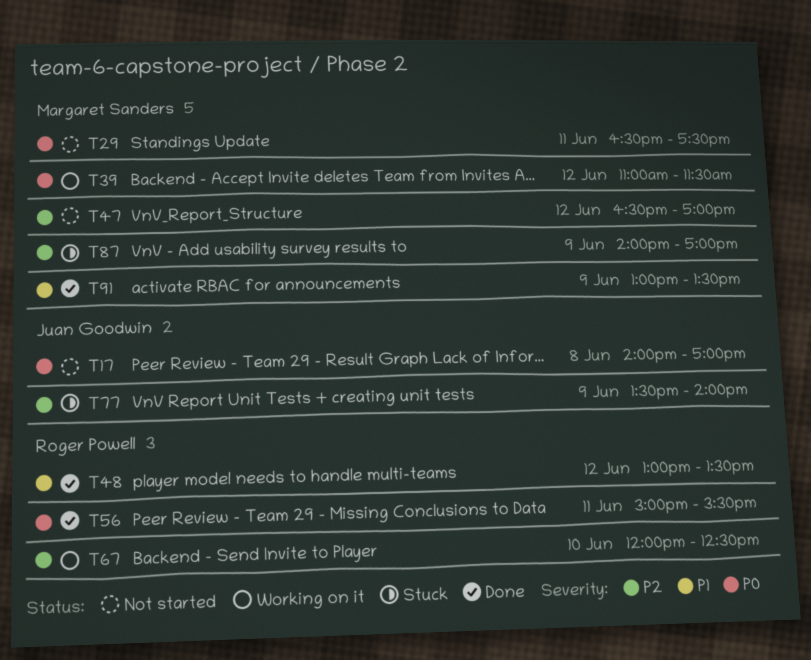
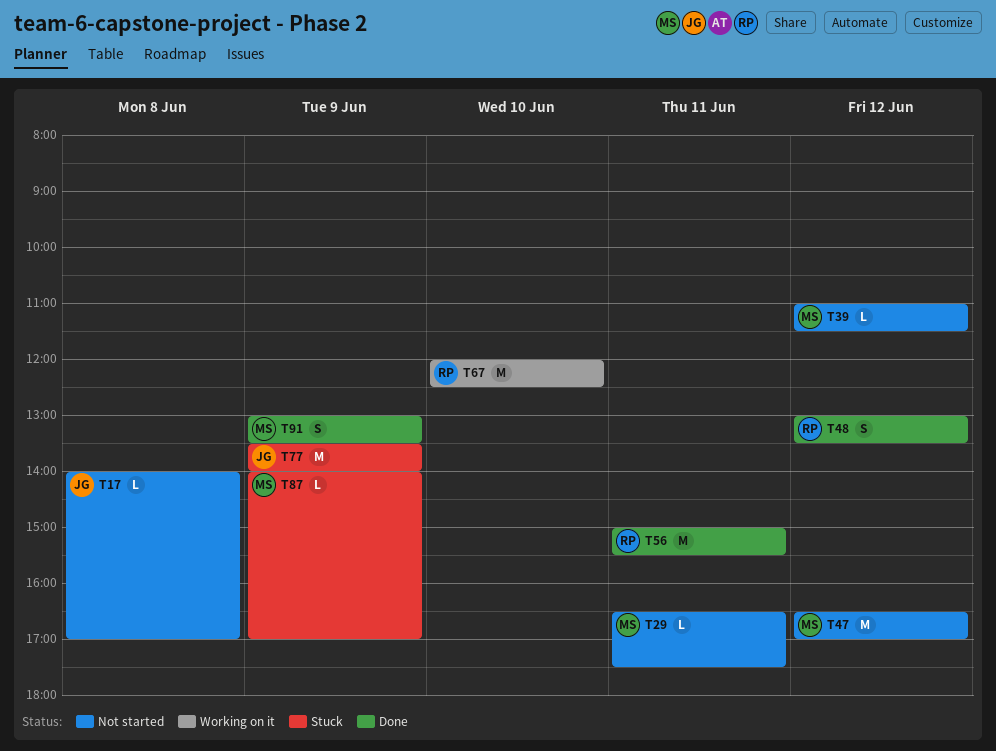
T39, status: Working on it -> Not started

